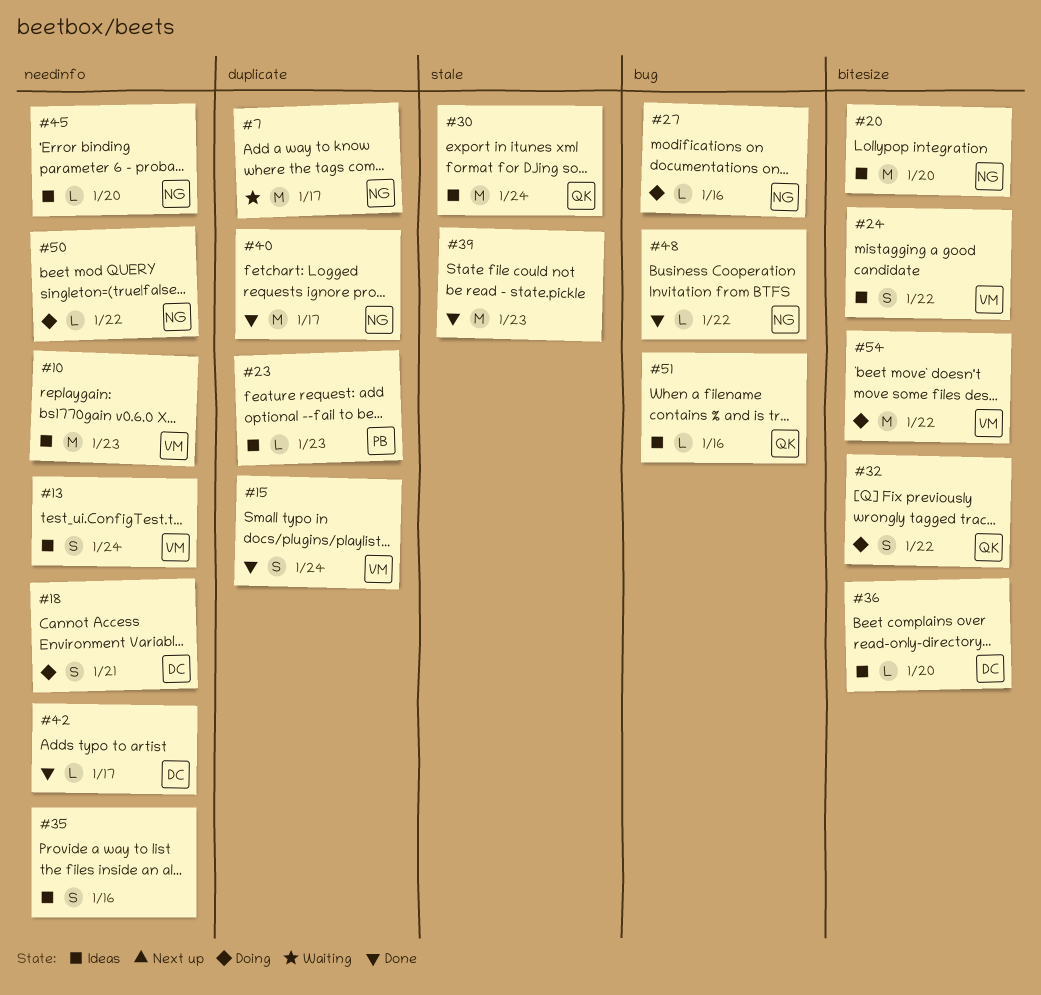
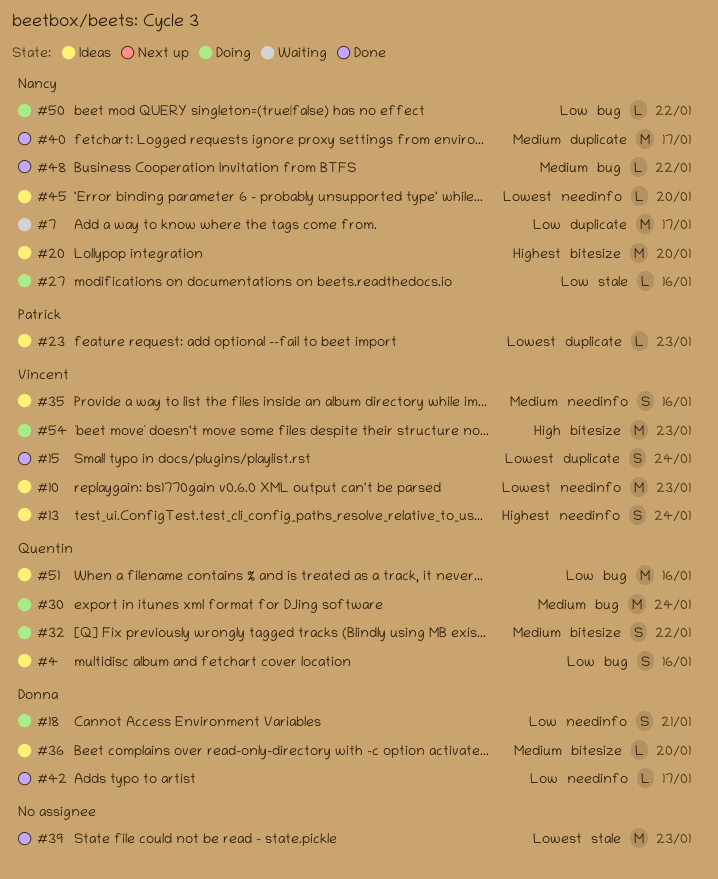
#4: none -> present
#24: present -> none
#27, label: bug -> stale
#30, status: Ideas -> Doing
#30, label: stale -> bug
#35, owner: none -> Vincent
#50, label: needinfo -> bug
#51, estimate: L -> M
#54, due: Jan 22 -> Jan 23

